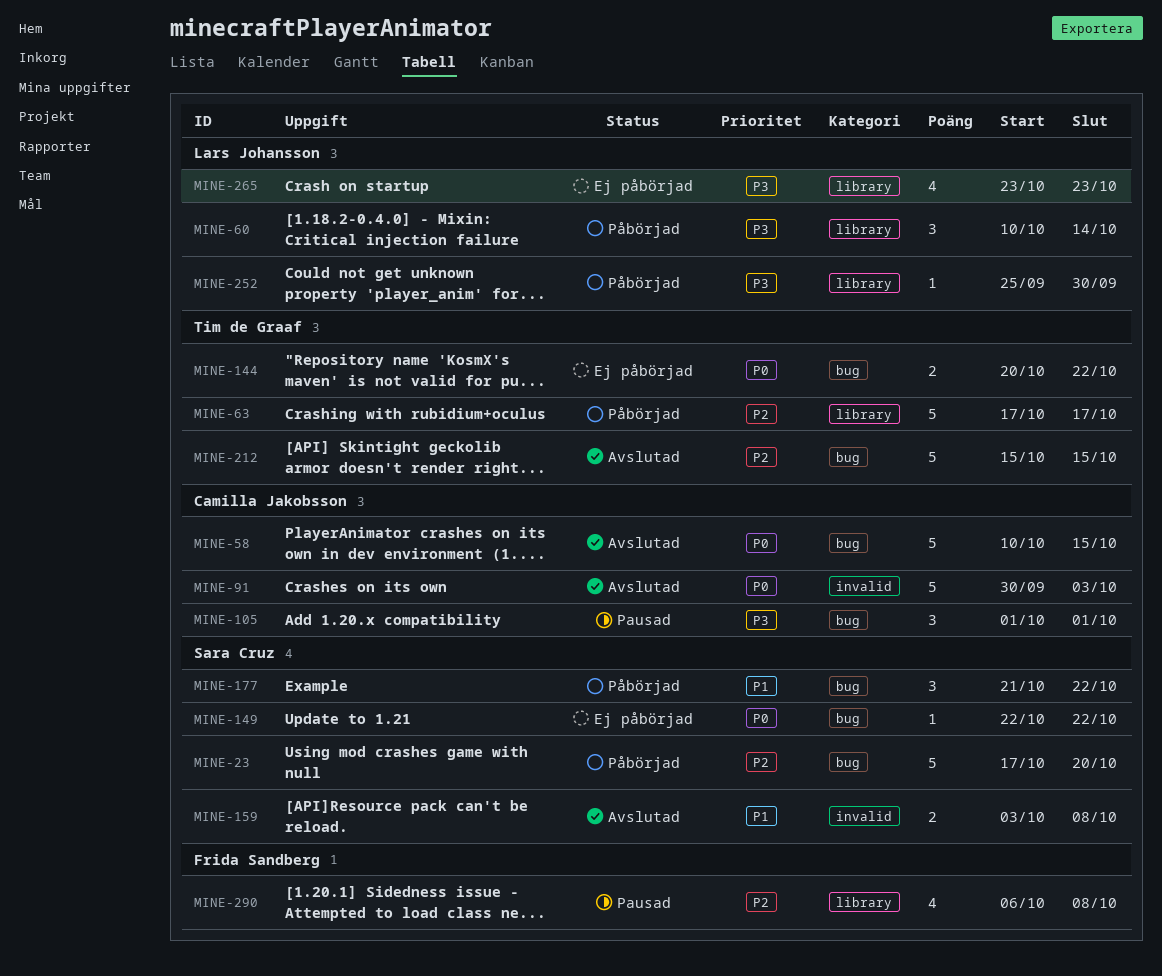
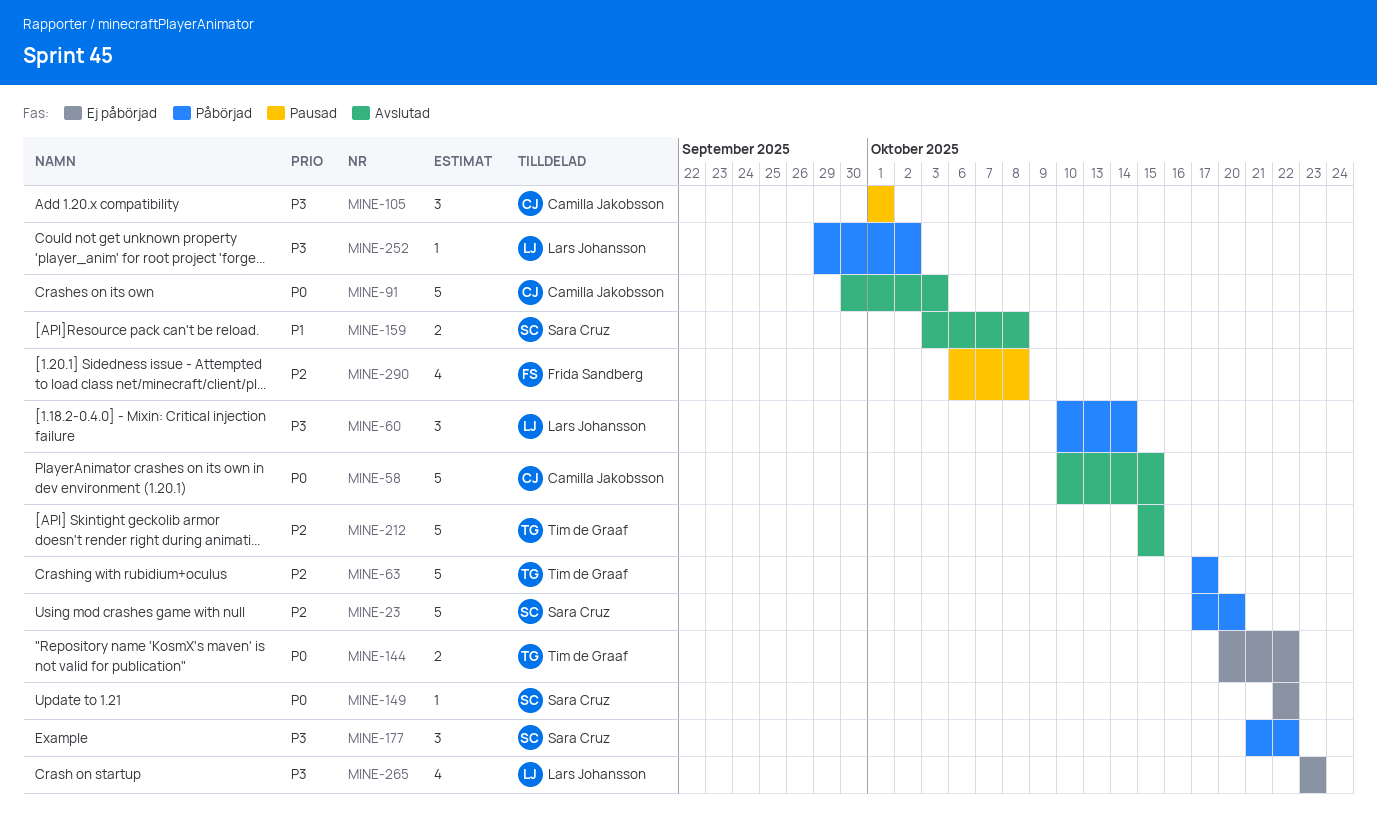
MINE-177, priority: P1 -> P3
MINE-252, start: Sep 25 -> Sep 29
MINE-252, due: Sep 30 -> Oct 2

